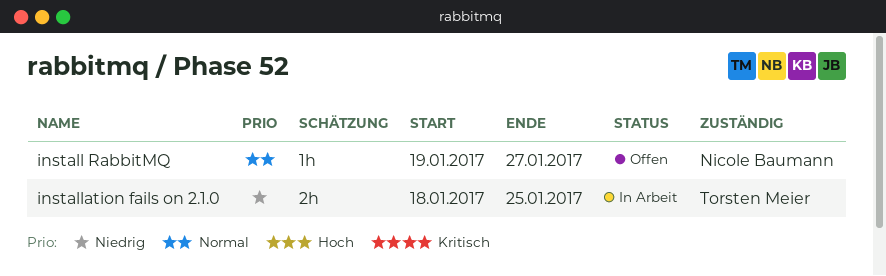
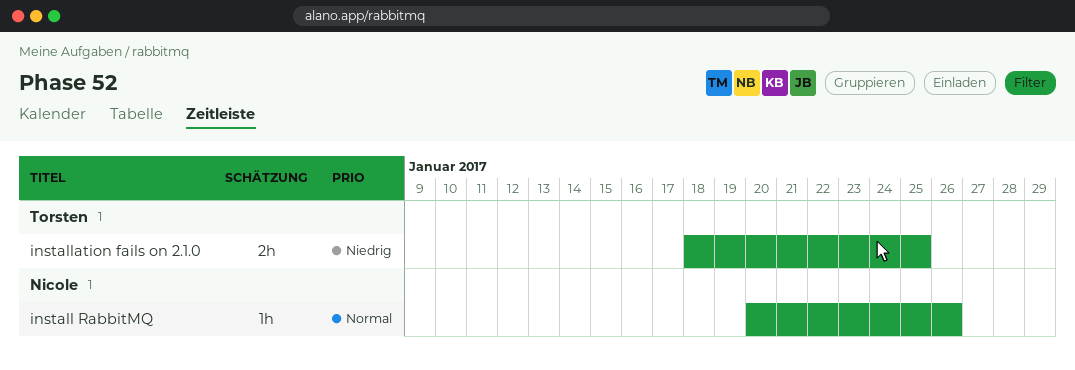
install RabbitMQ, start: Jan 19 -> Jan 20
install RabbitMQ, due: Jan 27 -> Jan 26

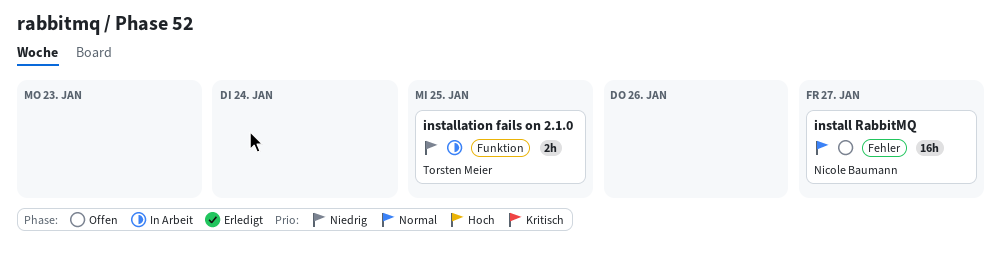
install RabbitMQ, estimate: 1h -> 16h
install RabbitMQ, due: Jan 26 -> Jan 27

